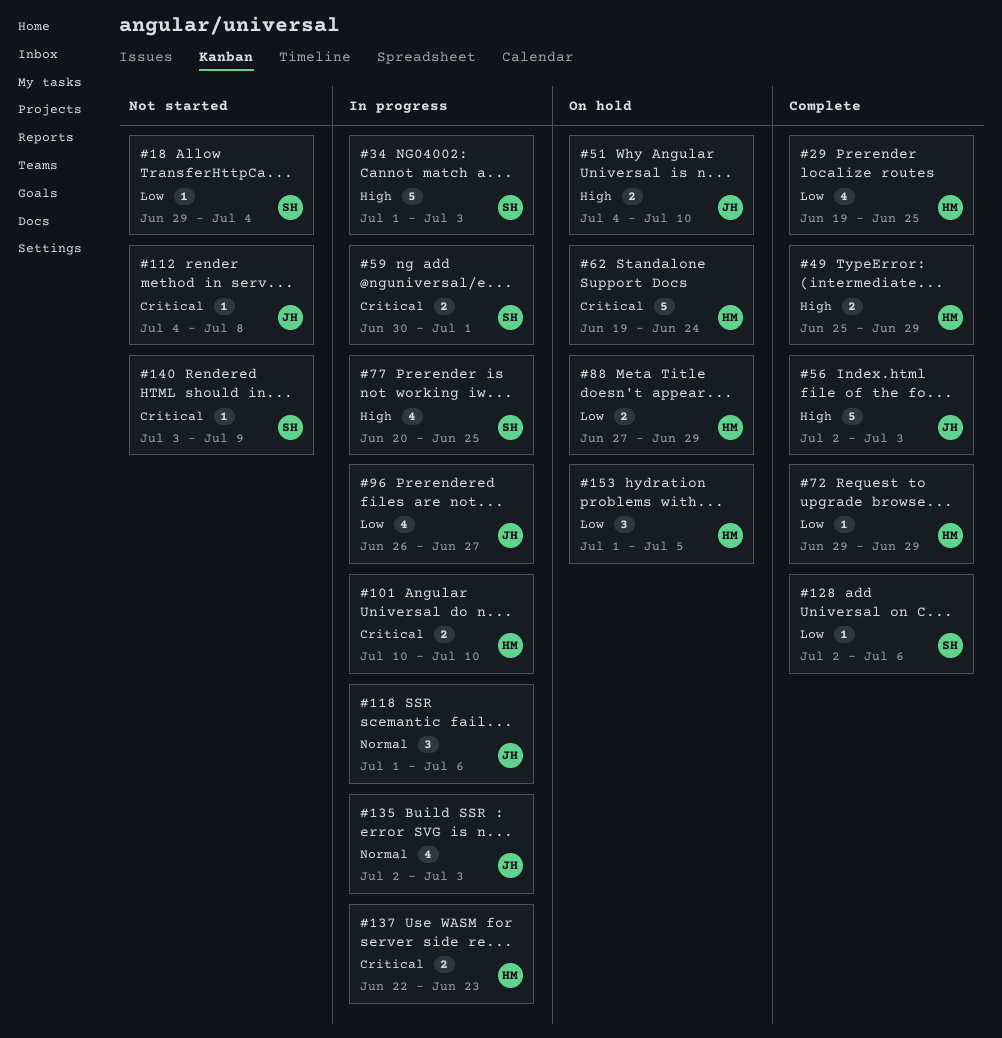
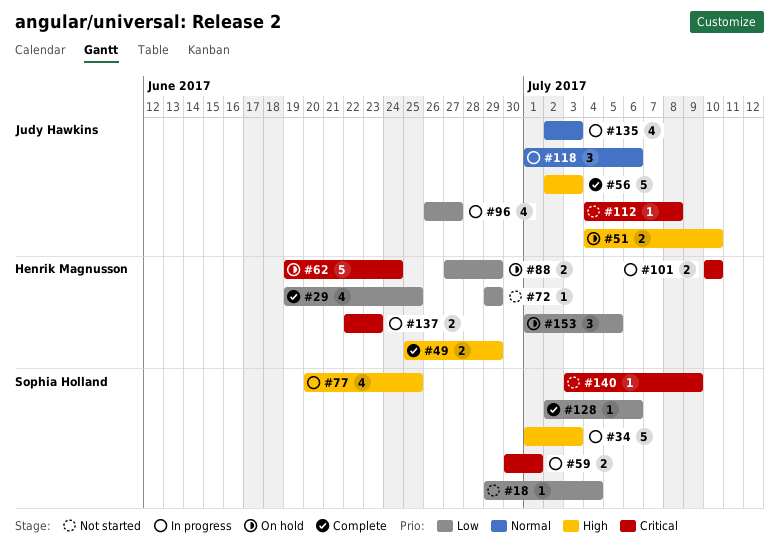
#72, status: Complete -> Not started

